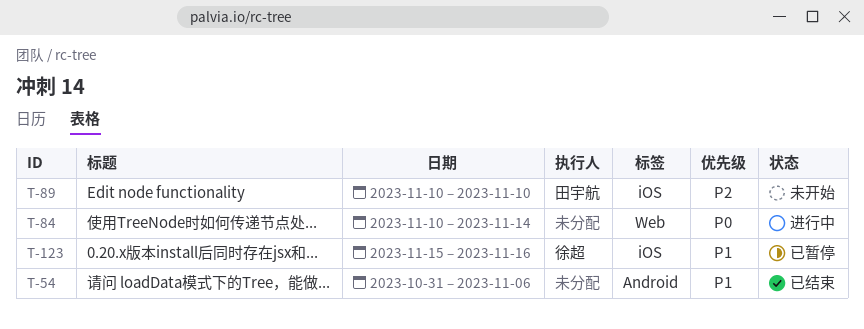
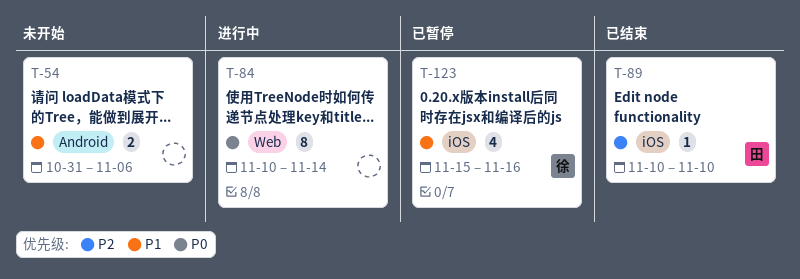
T-54, status: 已结束 -> 未开始
T-89, status: 未开始 -> 已结束

